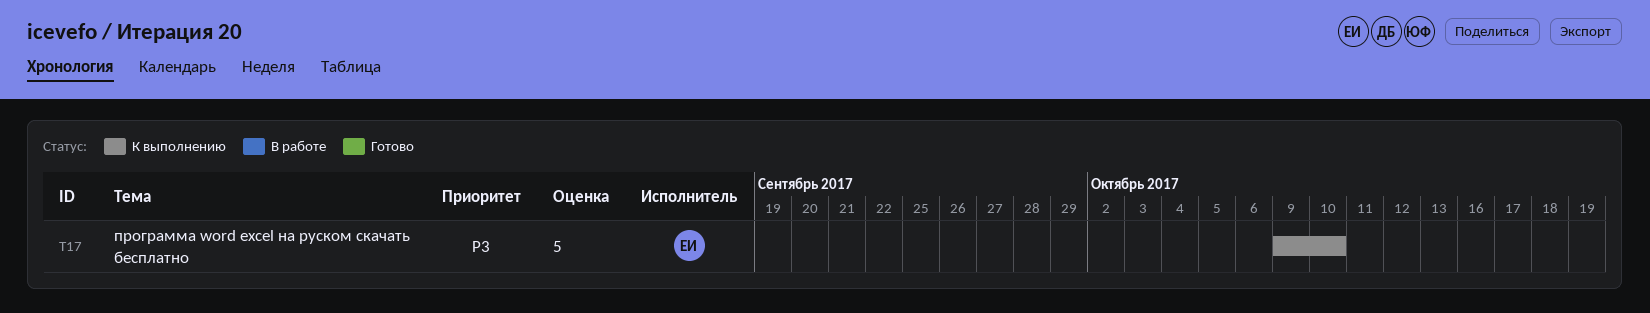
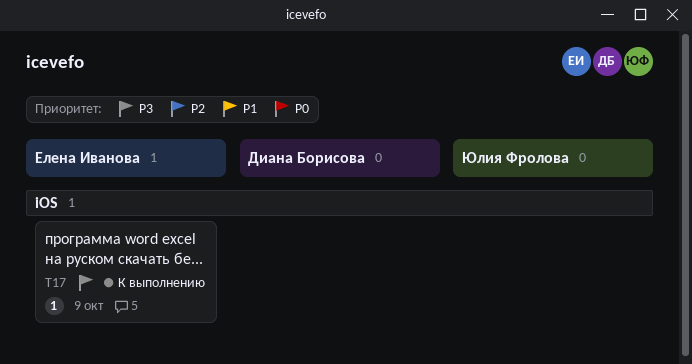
T17, estimate: 5 -> 1
T17, due: Oct 10 -> Oct 9

